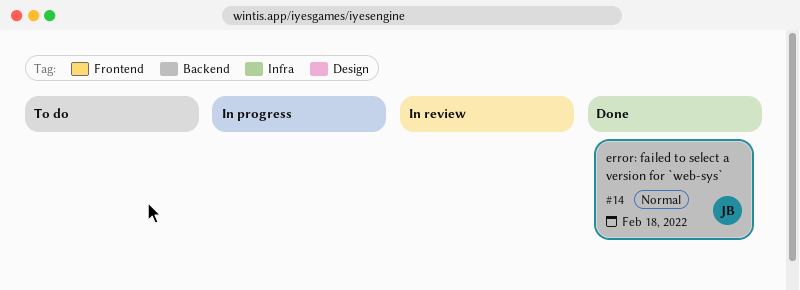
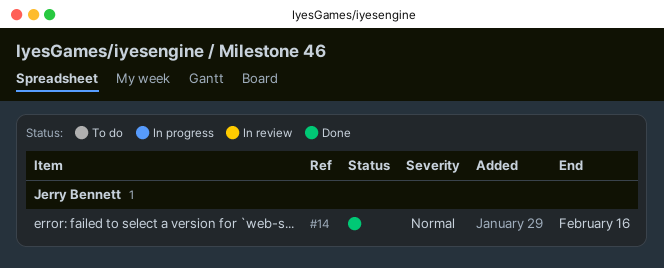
#14, due: Feb 18 -> Feb 16

